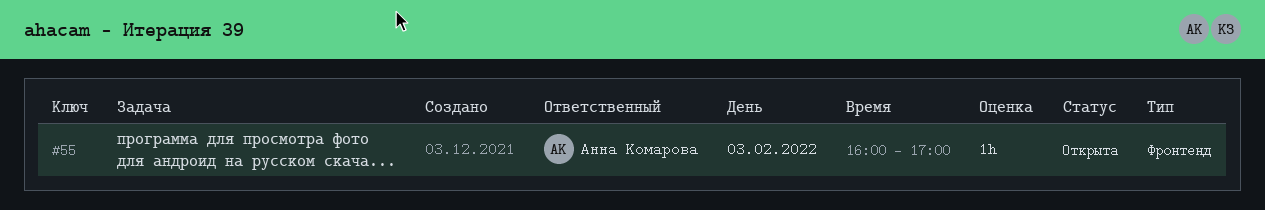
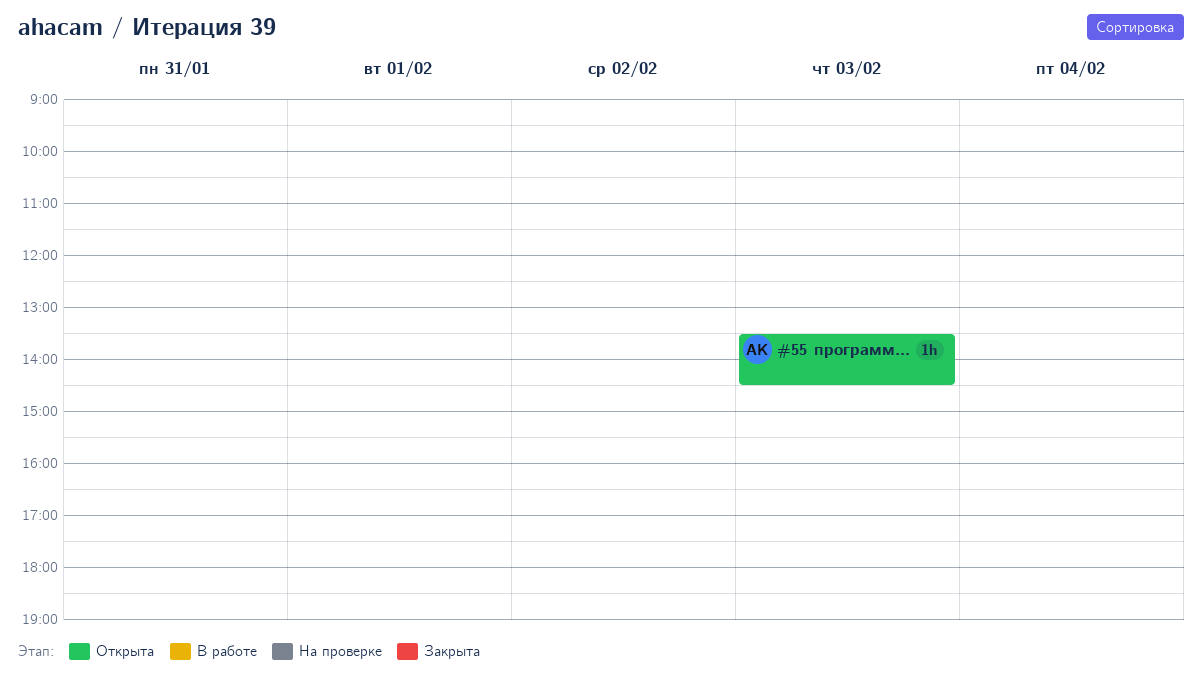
#55, begins: 16:00 -> 13:30
#55, ends: 17:00 -> 14:30

